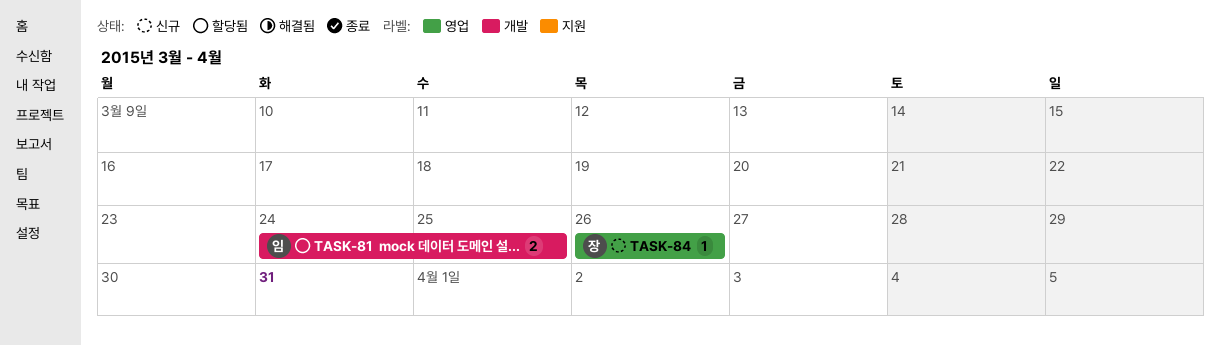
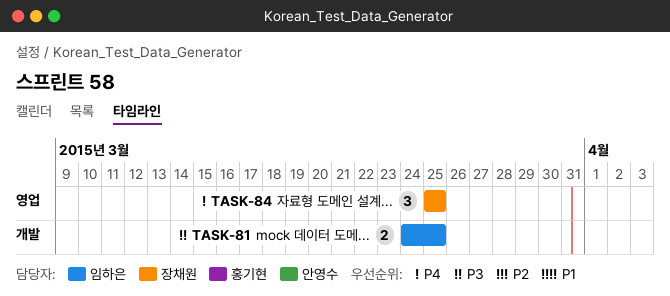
TASK-84, estimate: 1 -> 3
TASK-84, start: Mar 26 -> Mar 25
TASK-84, due: Mar 26 -> Mar 25

